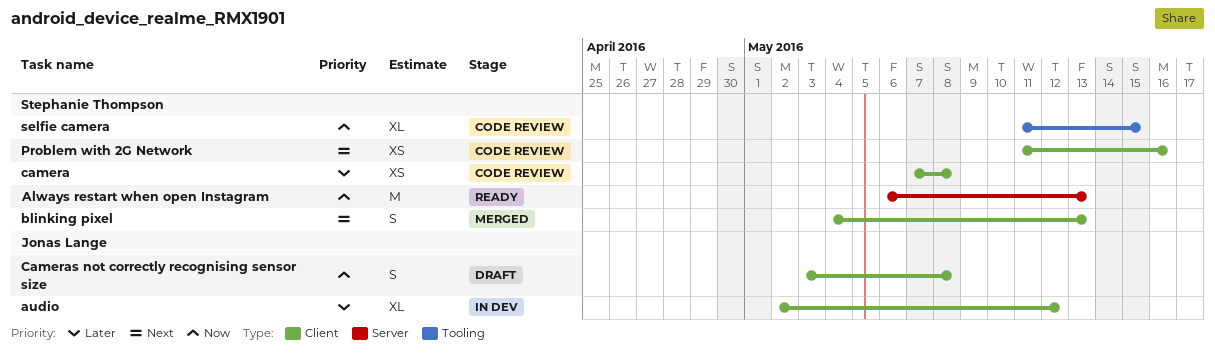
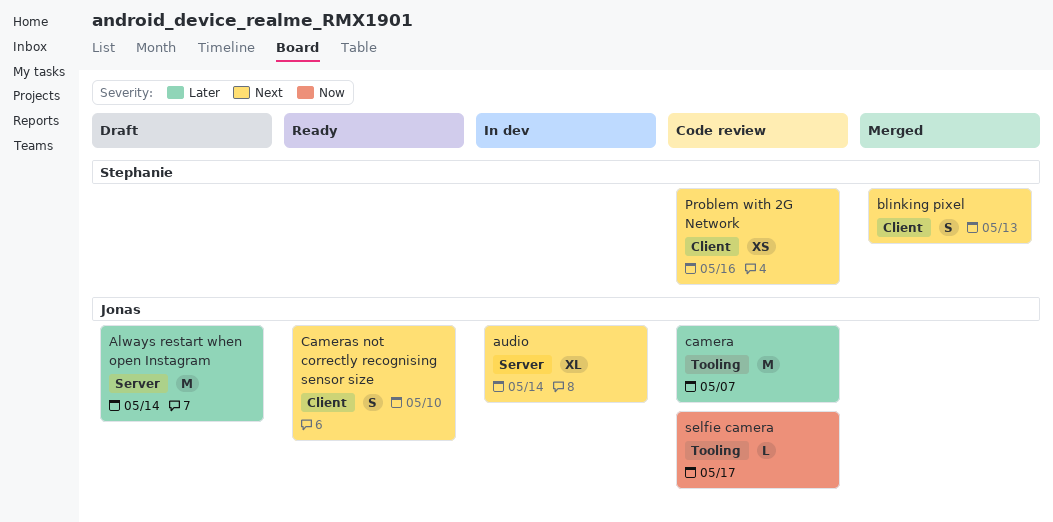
Always restart when open Instagram, status: Ready -> Draft
Always restart when open Instagram, owner: Stephanie Thompson -> Jonas Lange
Always restart when open Instagram, priority: Now -> Later
Always restart when open Instagram, due: May 13 -> May 14
audio, priority: Later -> Next
audio, label: Client -> Server
audio, due: May 12 -> May 14
camera, owner: Stephanie Thompson -> Jonas Lange
camera, label: Client -> Tooling
camera, estimate: XS -> M
camera, due: May 8 -> May 7
Cameras not correctly recognising sensor size, status: Draft -> Ready
Cameras not correctly recognising sensor size, priority: Now -> Next
Cameras not correctly recognising sensor size, due: May 8 -> May 10
selfie camera, owner: Stephanie Thompson -> Jonas Lange
selfie camera, estimate: XL -> L
selfie camera, due: May 15 -> May 17

